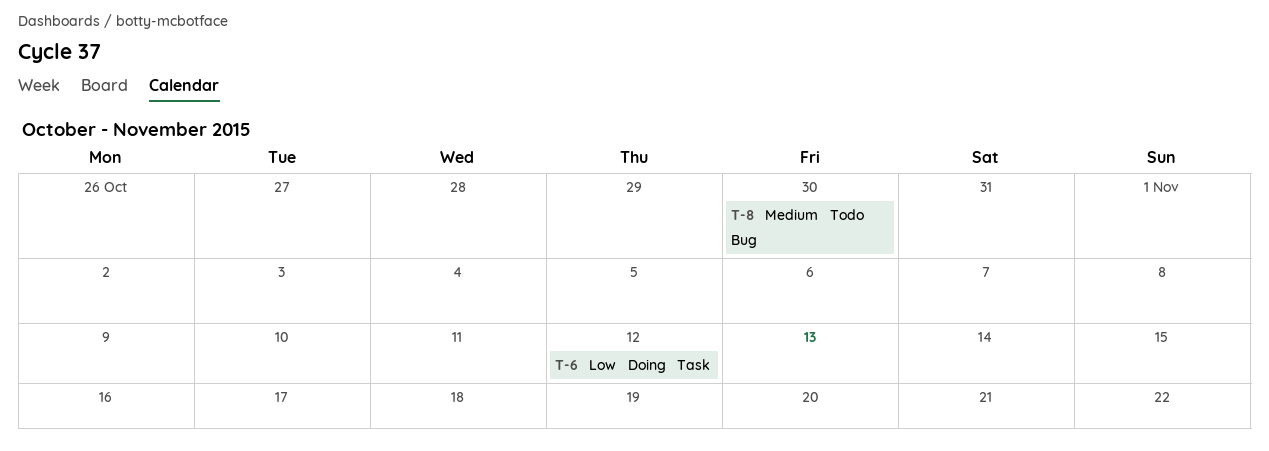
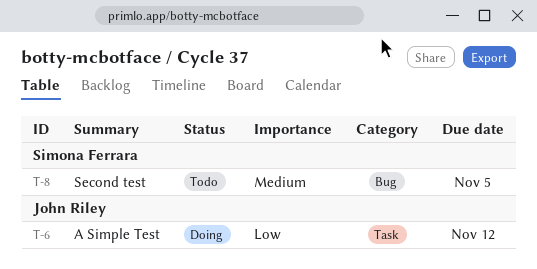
T-8, due: Oct 30 -> Nov 5

